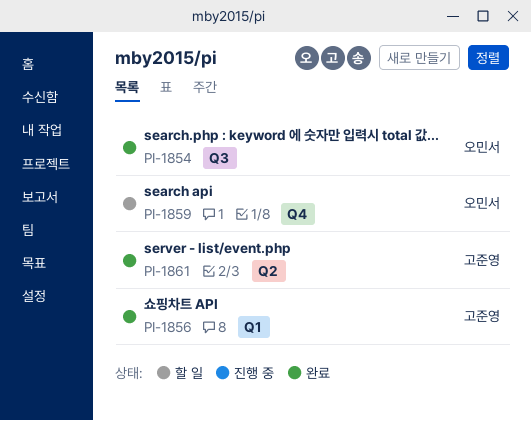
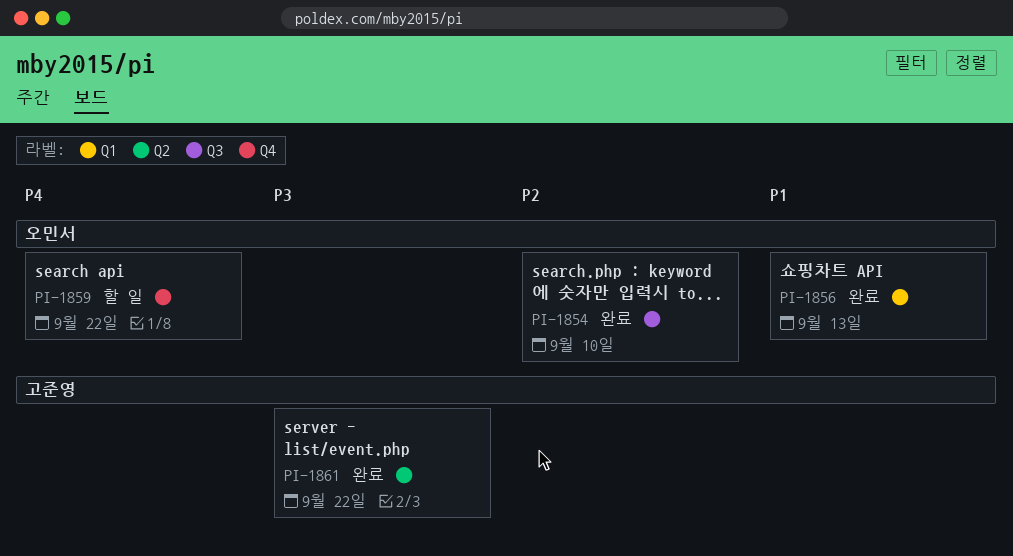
PI-1856, owner: 고준영 -> 오민서

